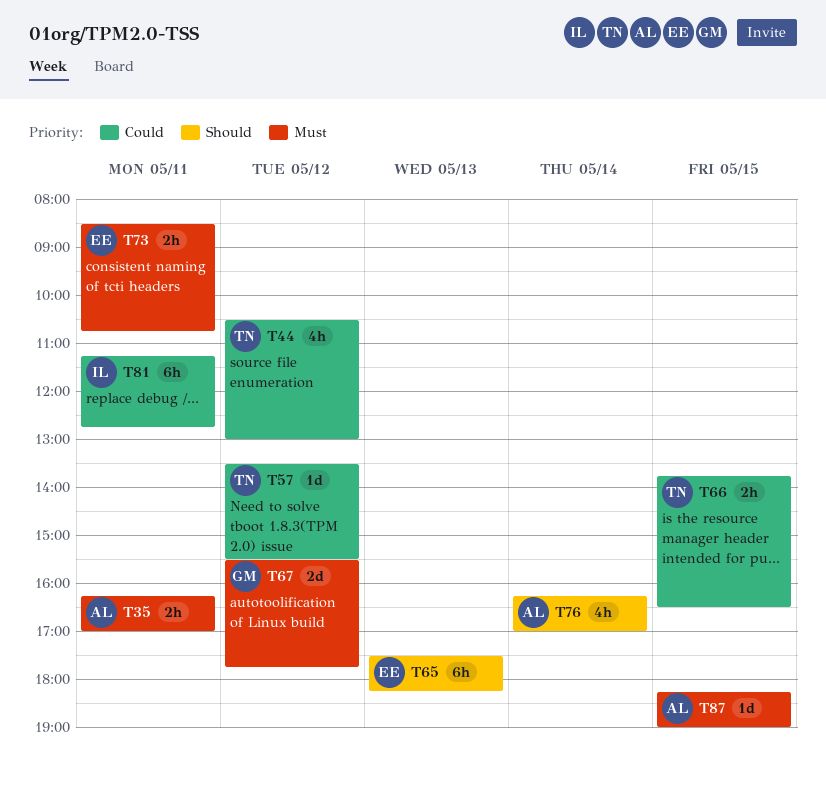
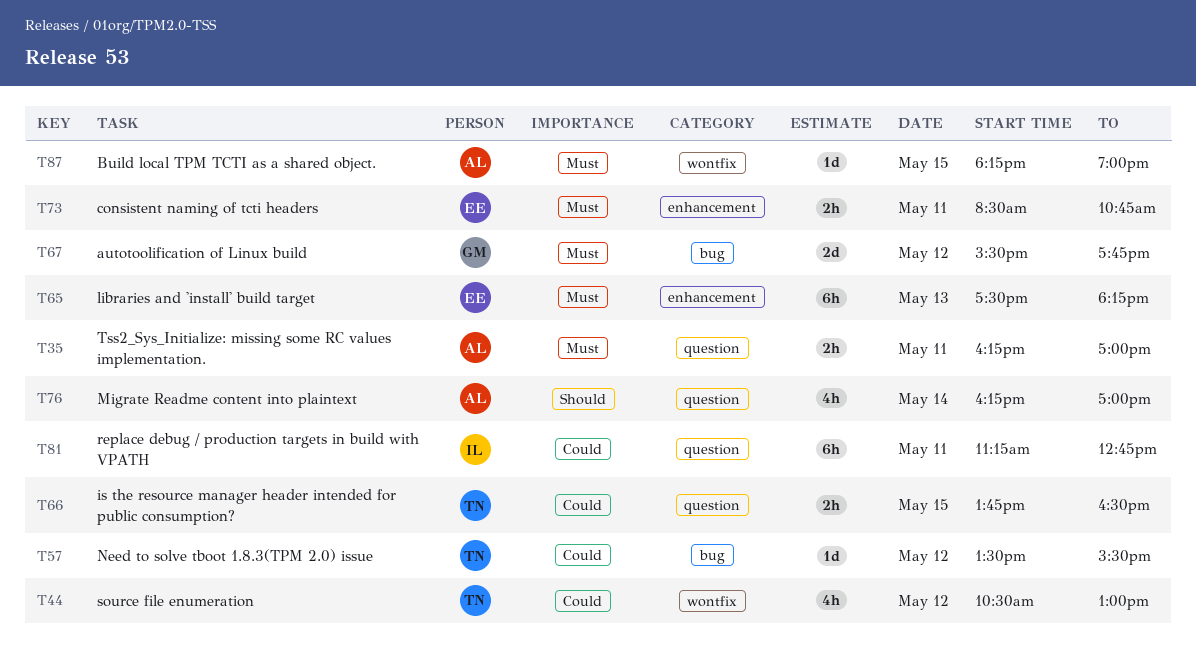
T65, priority: Should -> Must

